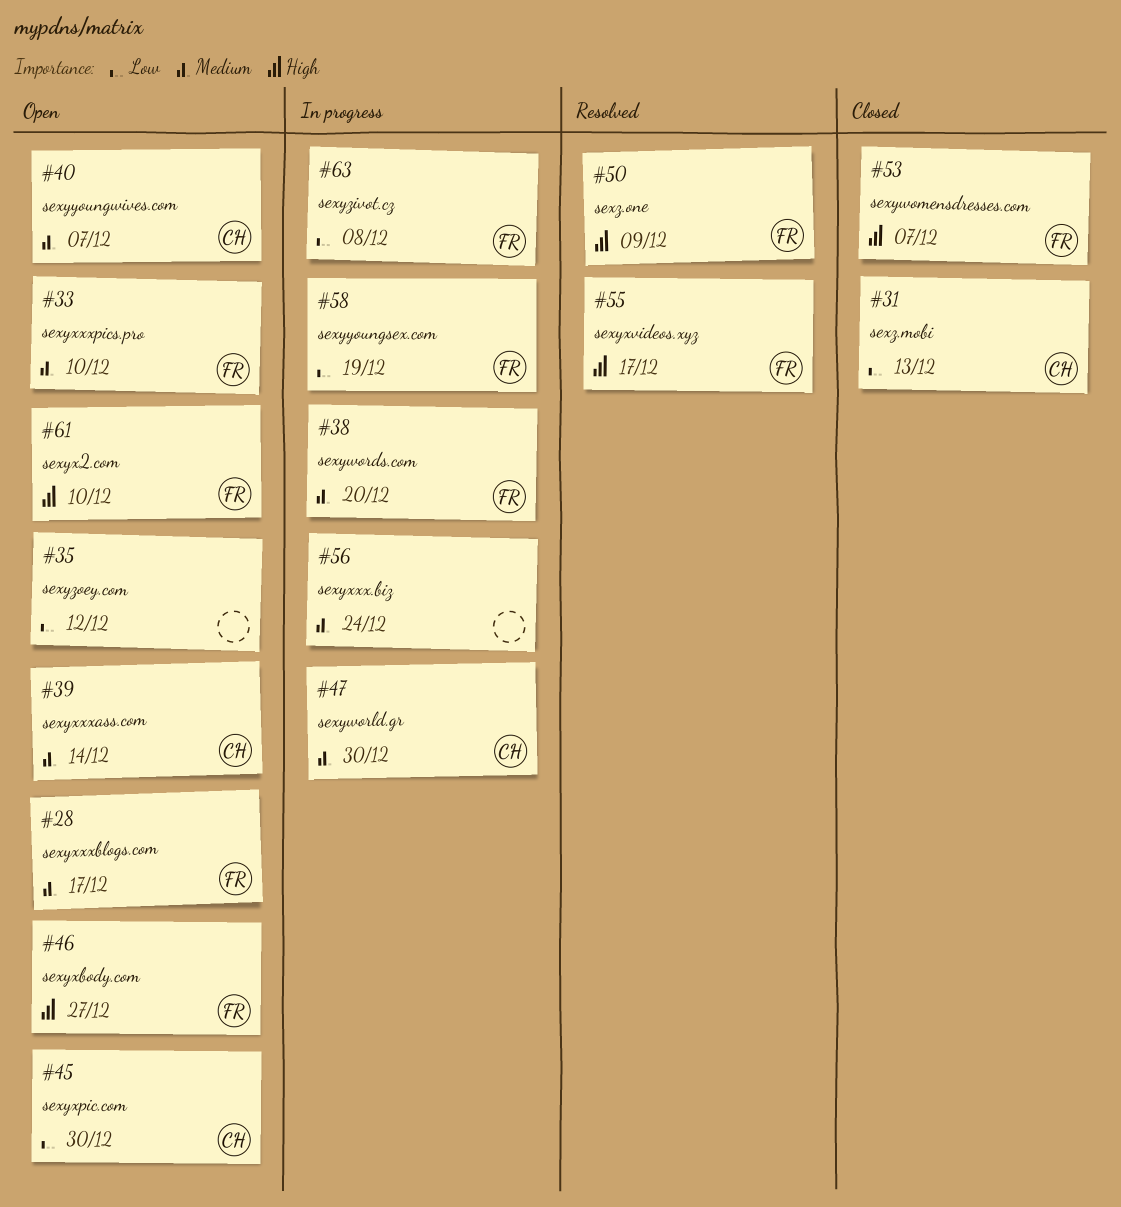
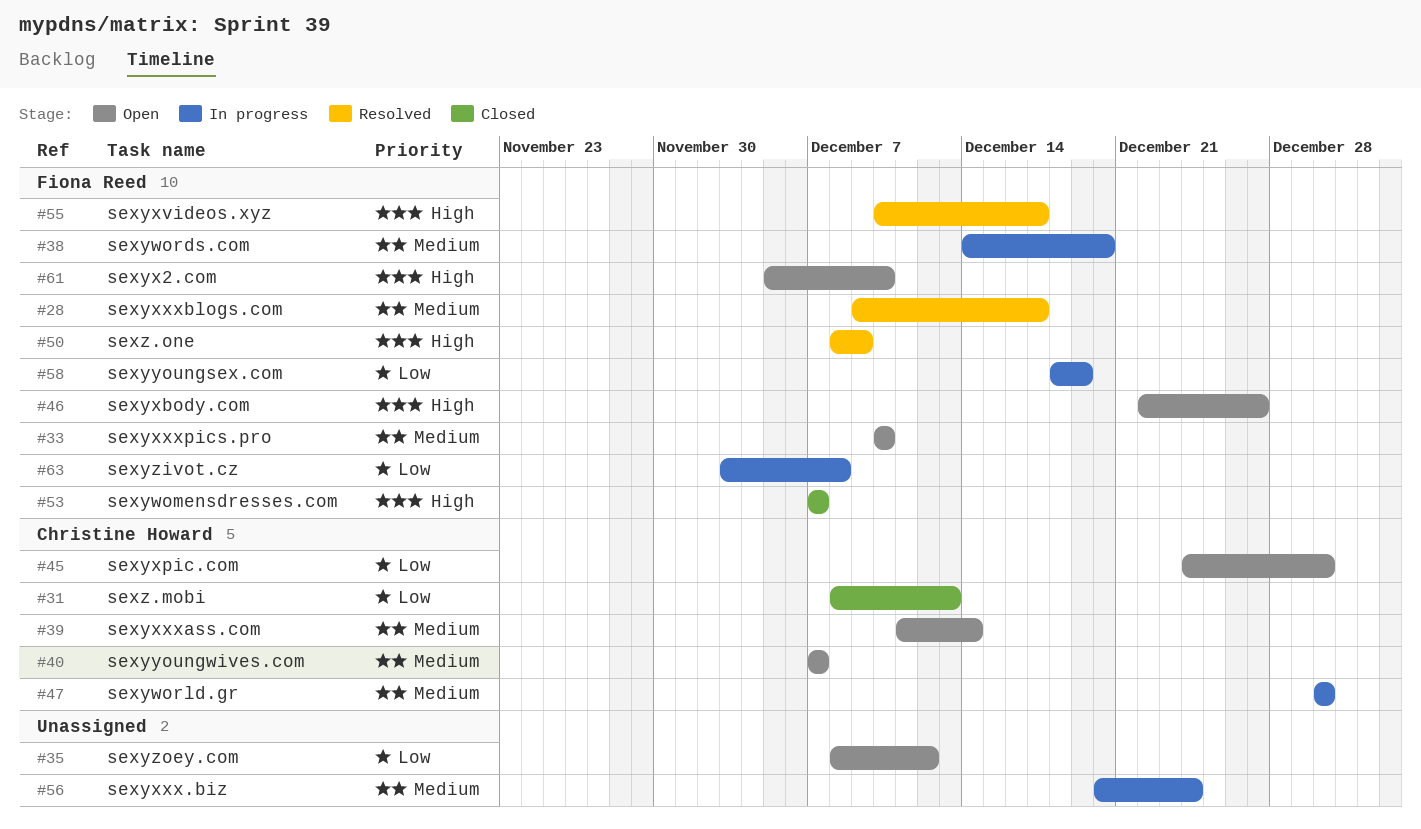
#28, status: Open -> Resolved

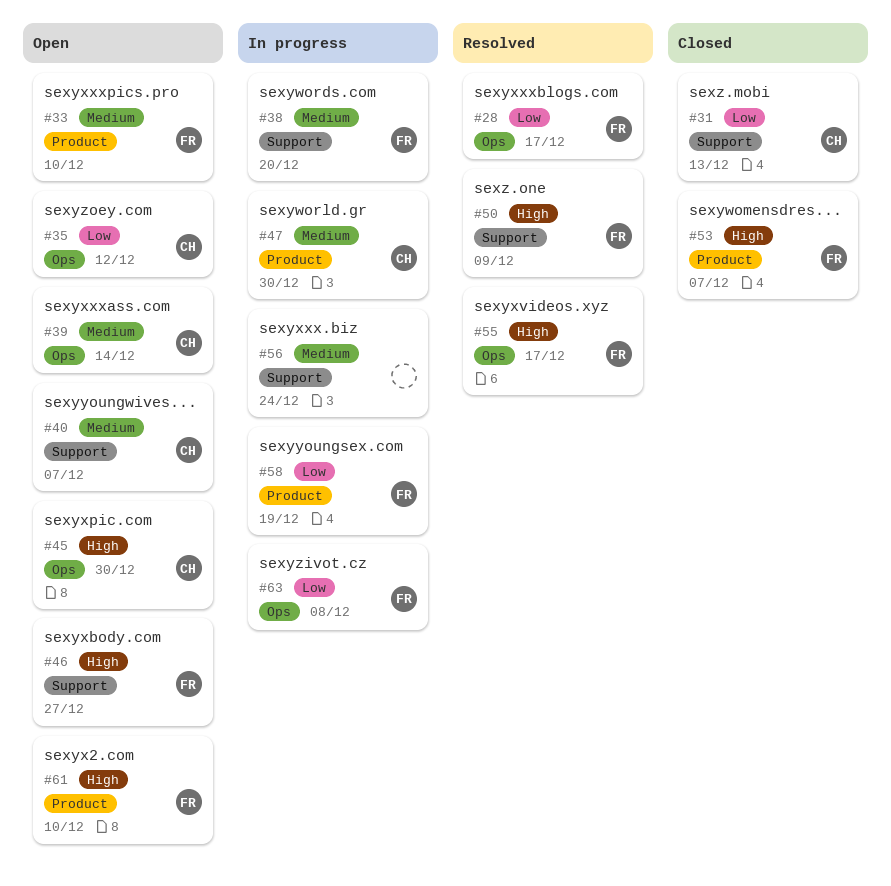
#28, priority: Medium -> Low
#35, owner: none -> Christine Howard
#45, priority: Low -> High

